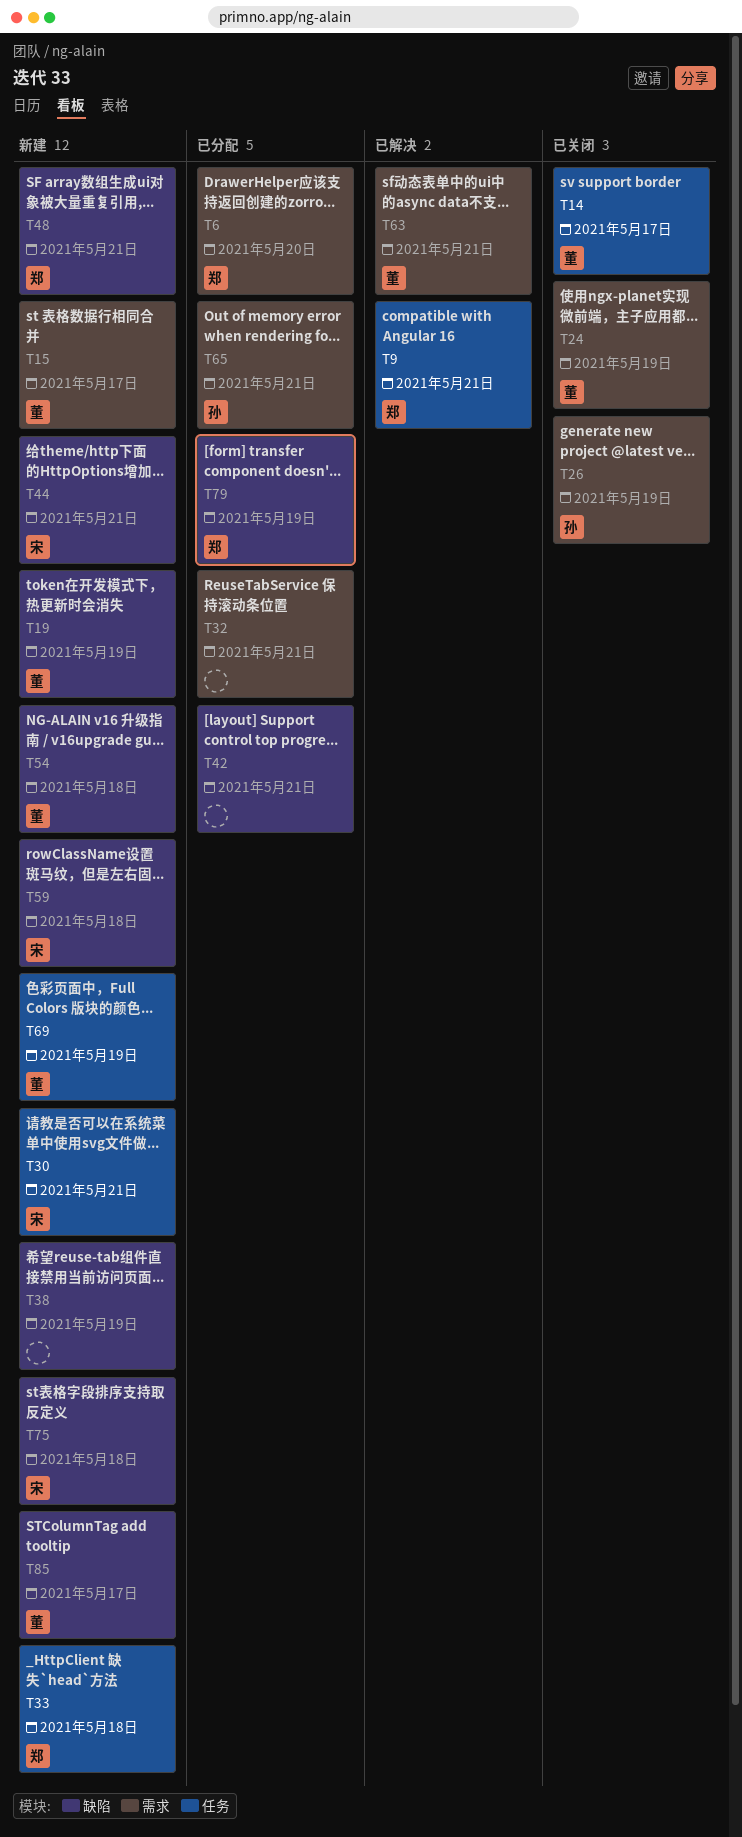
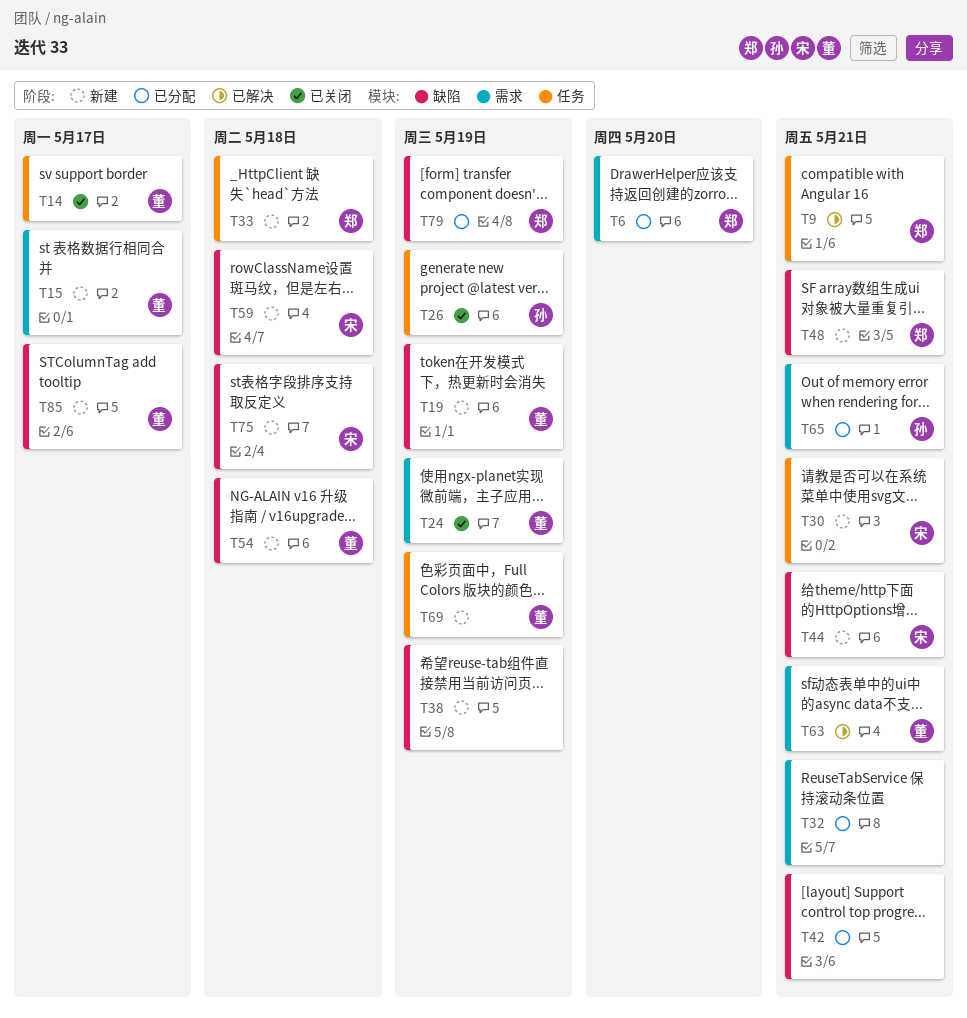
T26, label: 需求 -> 任务

